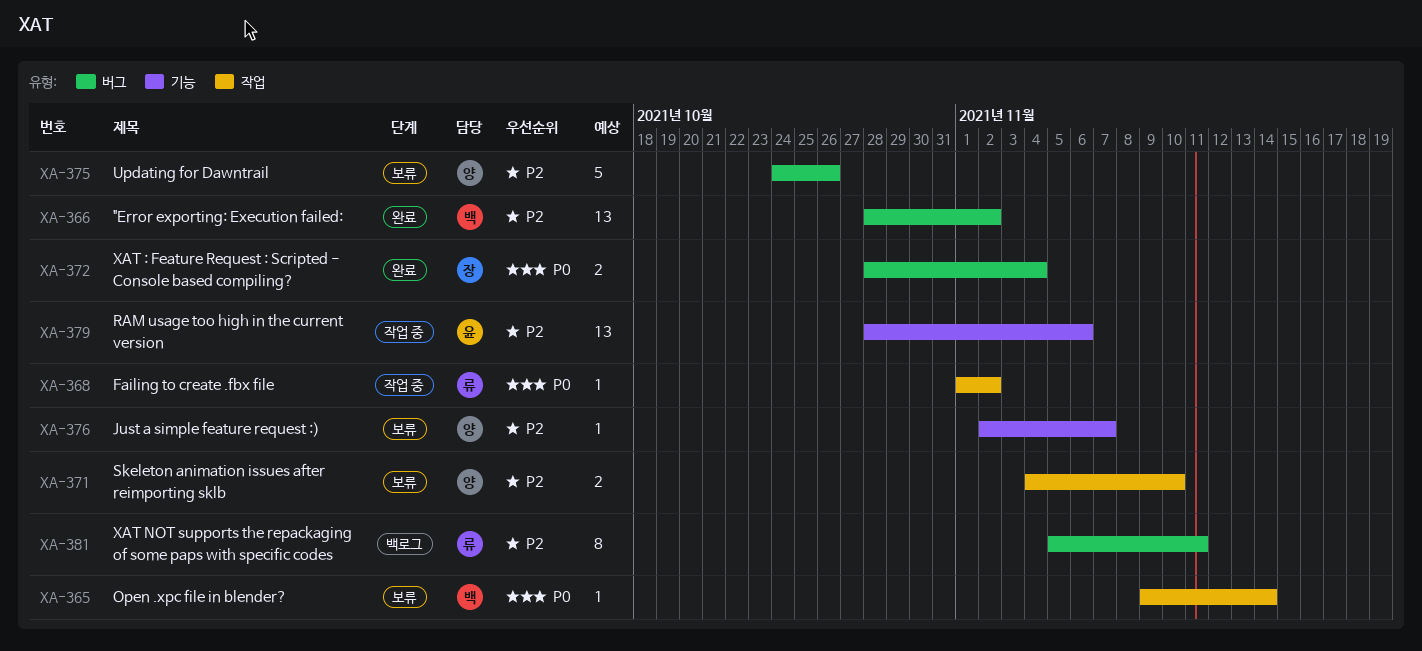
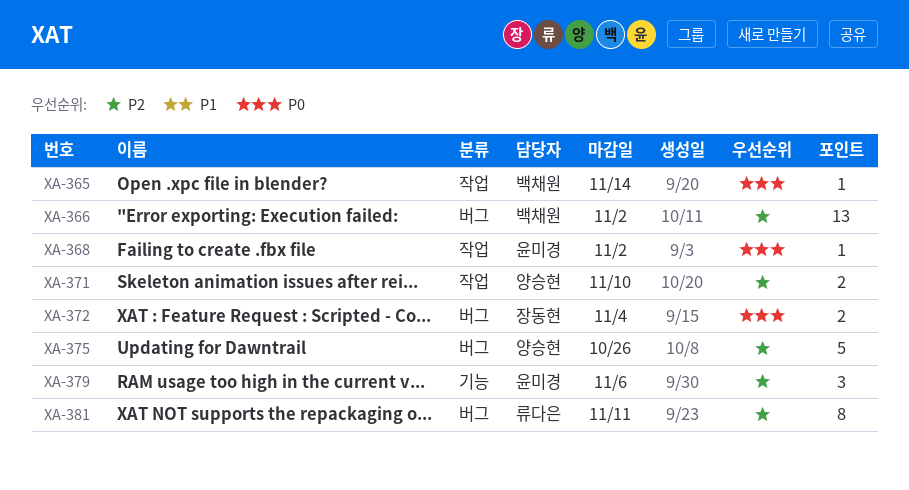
XA-368, owner: 류다은 -> 윤미경
XA-376: present -> none
XA-379, estimate: 13 -> 3

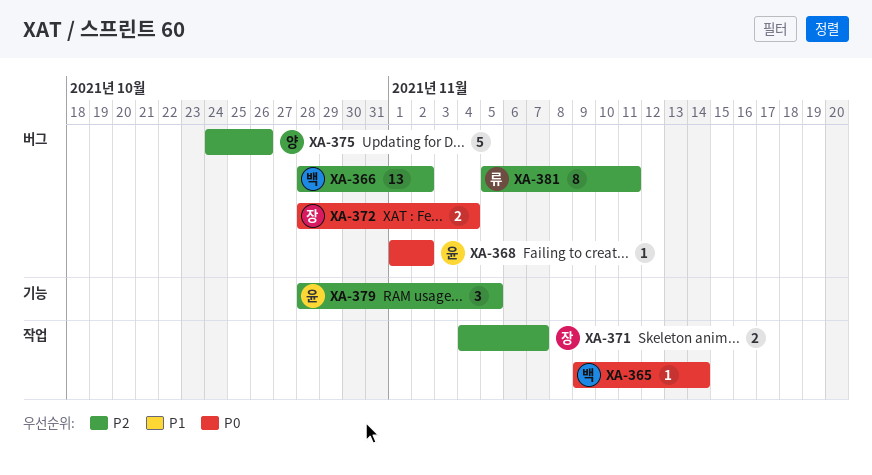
XA-368, label: 작업 -> 버그
XA-371, owner: 양승현 -> 장동현
XA-371, due: Nov 10 -> Nov 7
XA-379, due: Nov 6 -> Nov 5

